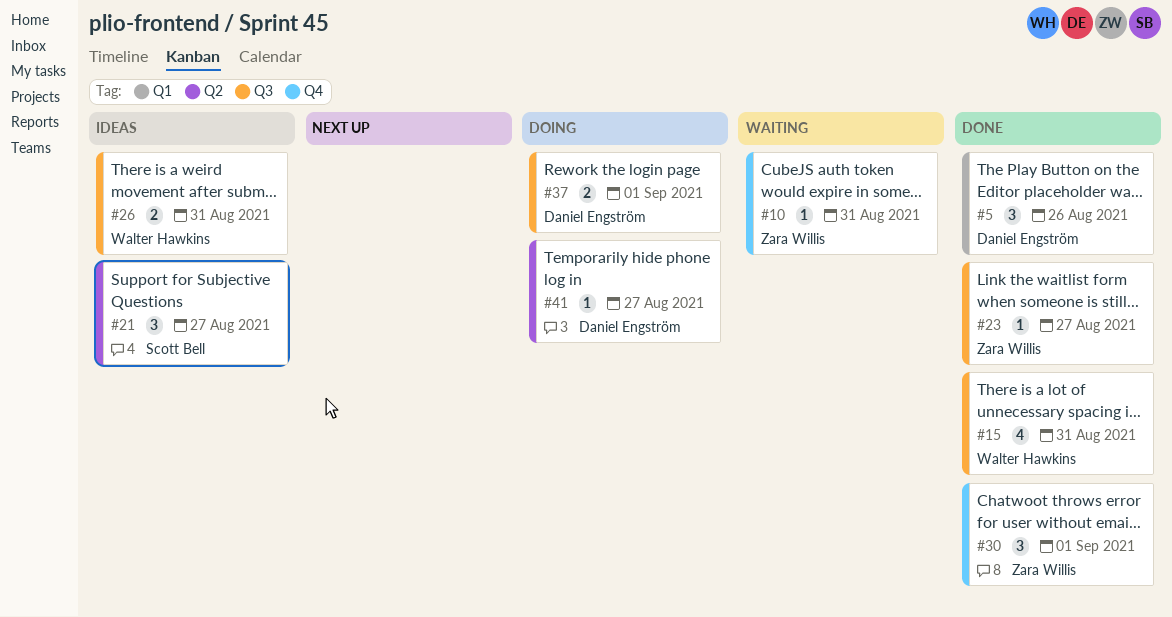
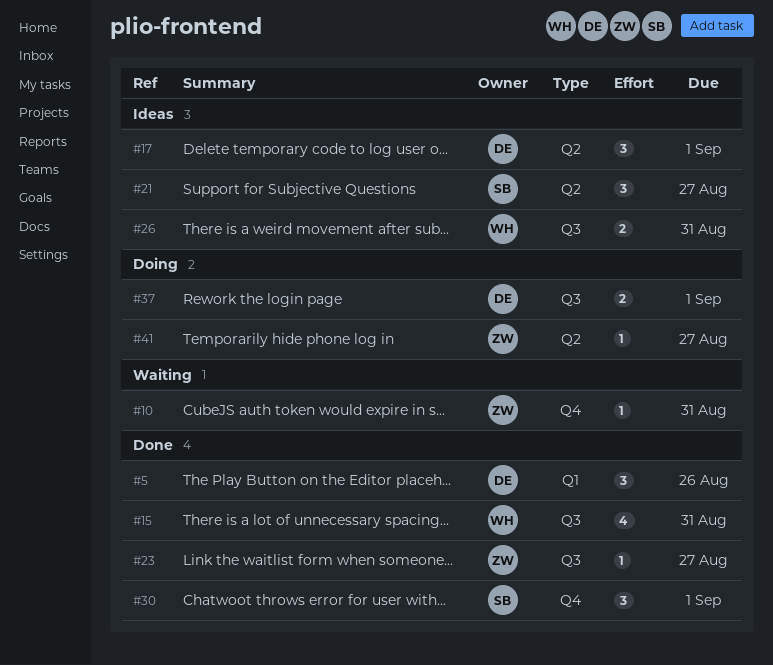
#17: none -> present
#30, owner: Zara Willis -> Scott Bell
#41, owner: Daniel Engström -> Zara Willis

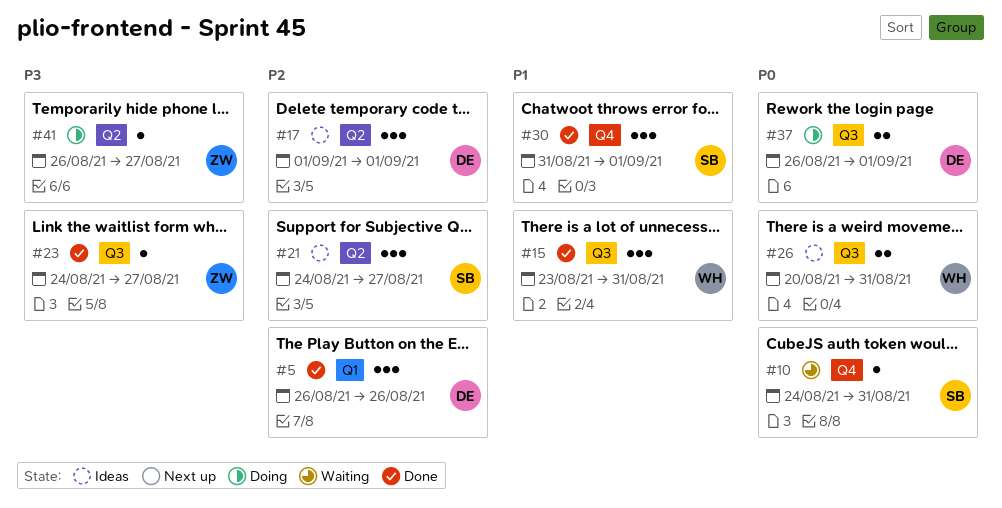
#10, owner: ZW -> SB
#15, estimate: 4 -> 3

